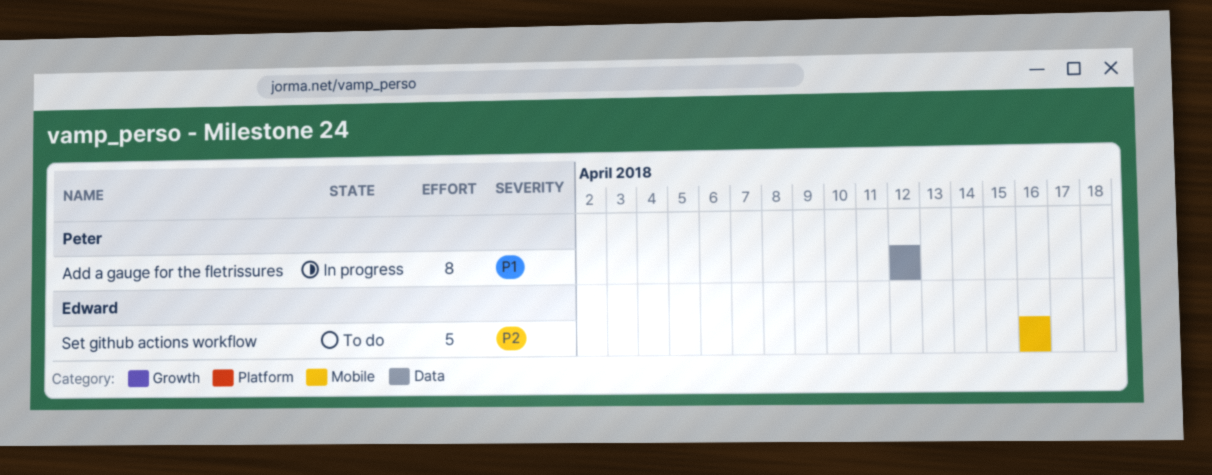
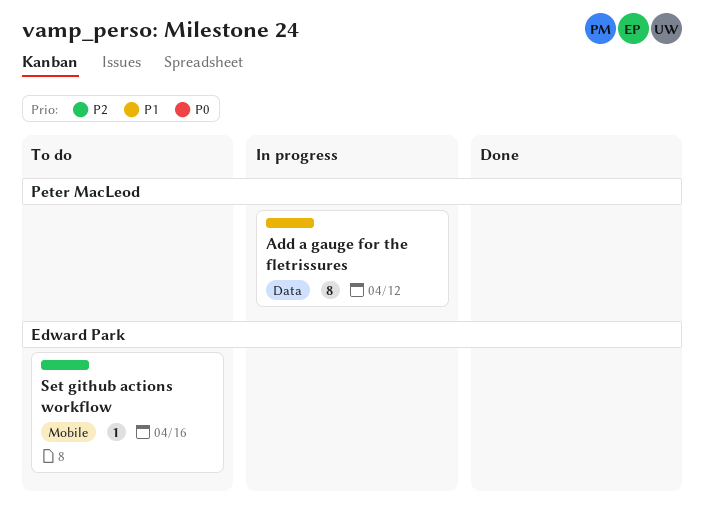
Set github actions workflow, estimate: 5 -> 1

